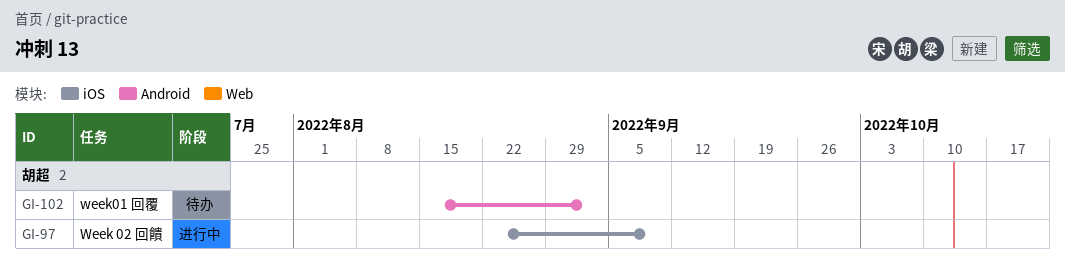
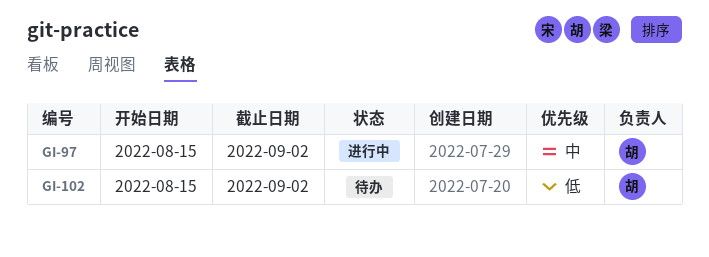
GI-97, start: Aug 22 -> Aug 15
GI-97, due: Sep 9 -> Sep 2

